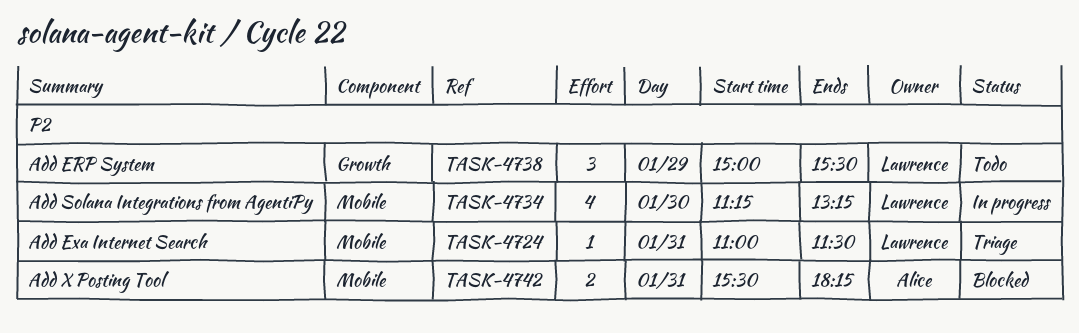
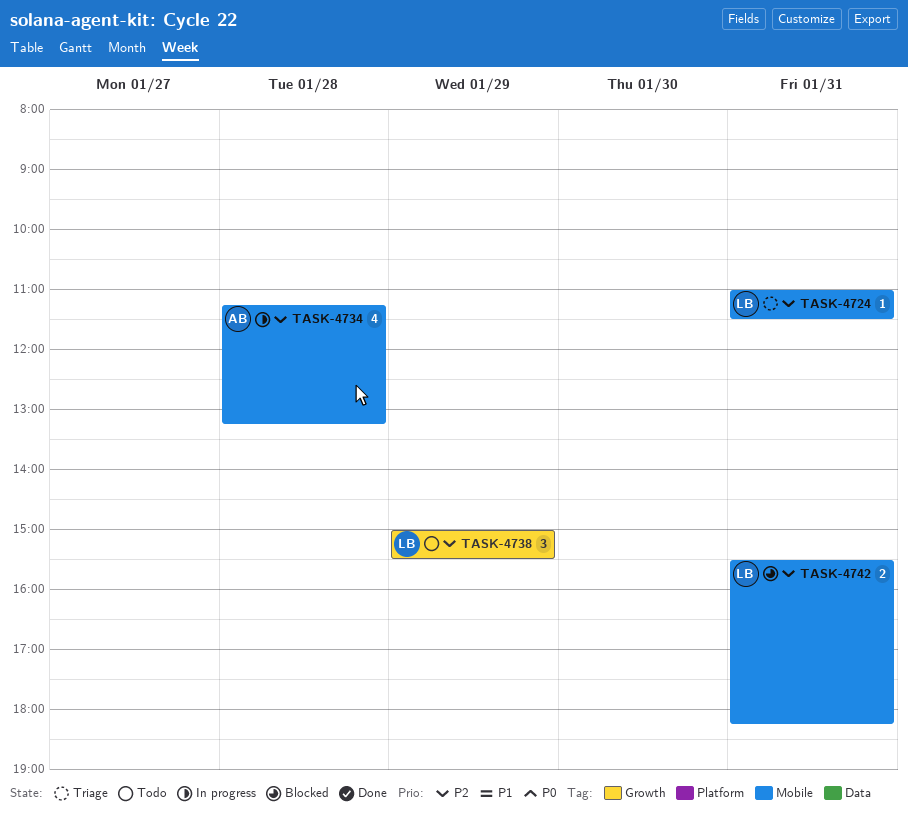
TASK-4734, owner: Lawrence -> Alice
TASK-4734, day: Jan 30 -> Jan 28
TASK-4742, owner: Alice -> Lawrence

